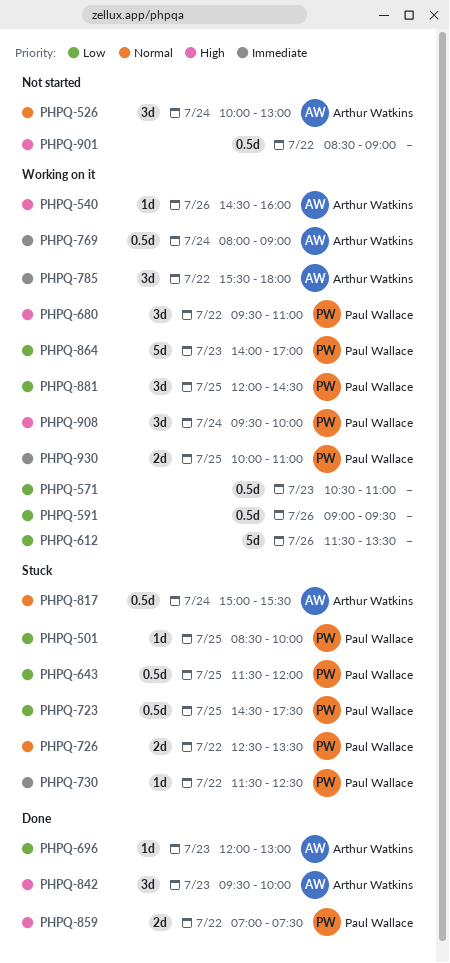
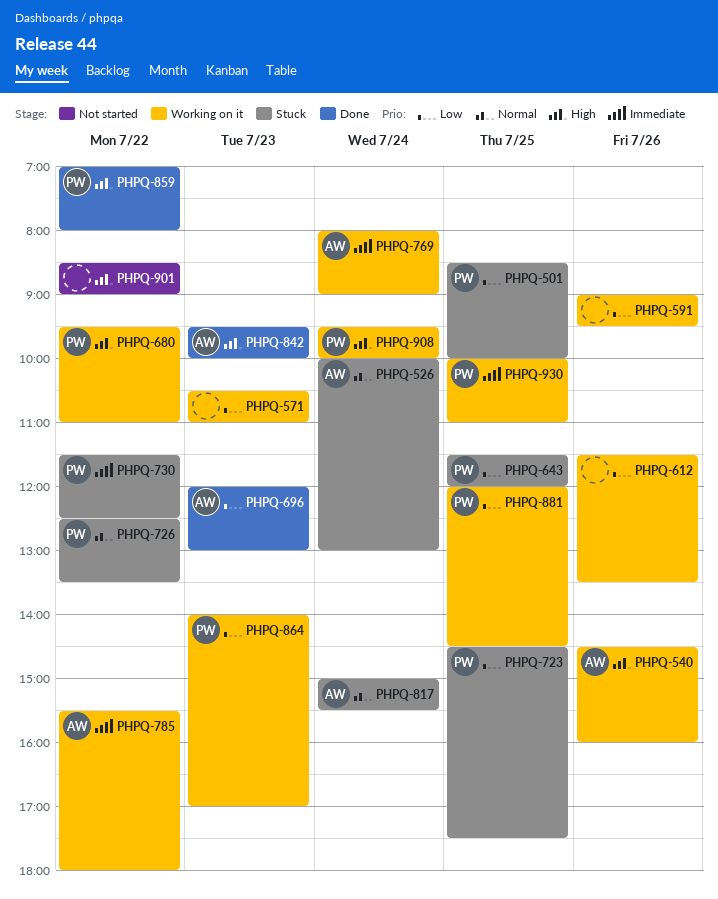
PHPQ-526, status: Not started -> Stuck
PHPQ-859, ends: 07:30 -> 08:00

